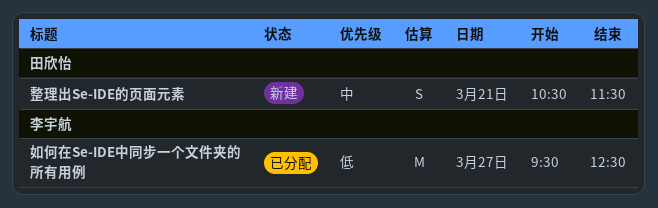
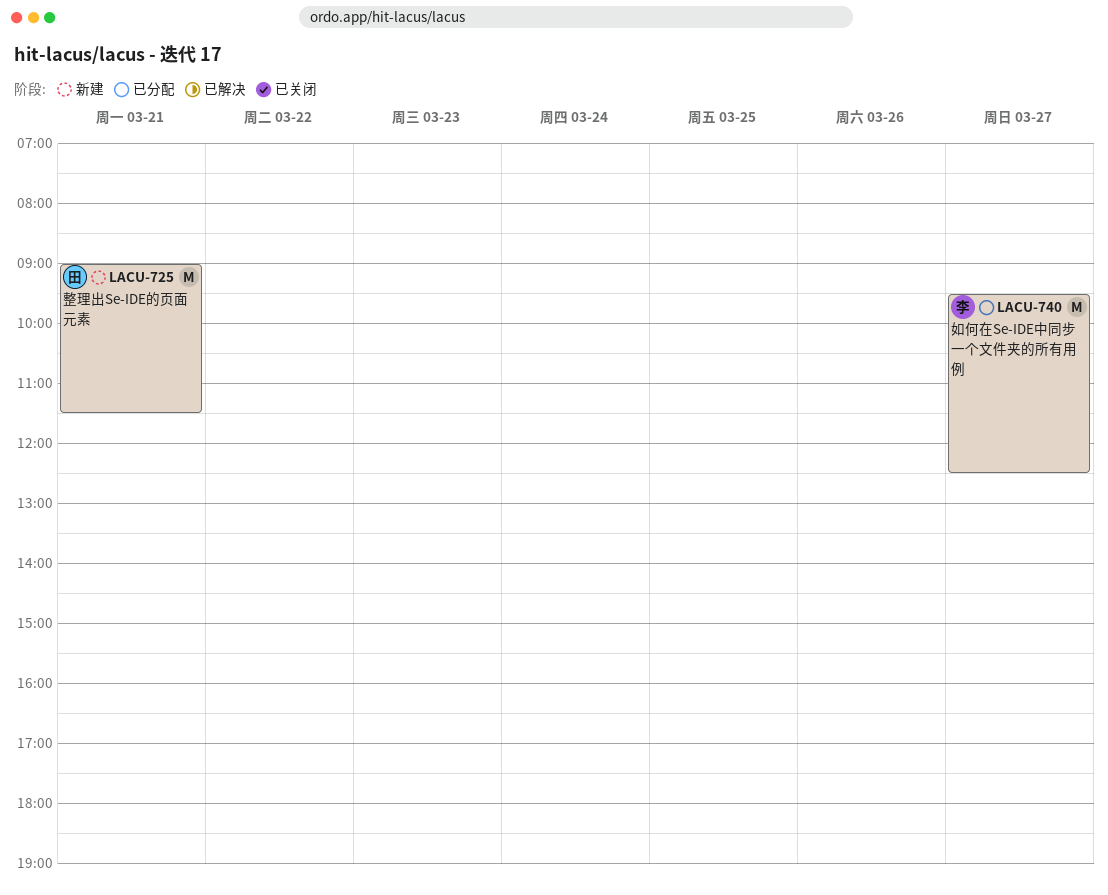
整理出Se-IDE的页面元素, estimate: S -> M
整理出Se-IDE的页面元素, begins: 10:30 -> 09:00

